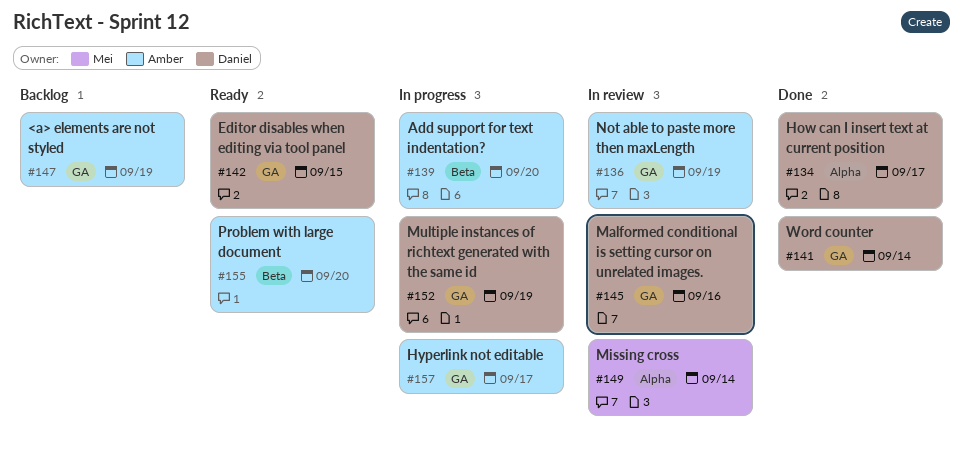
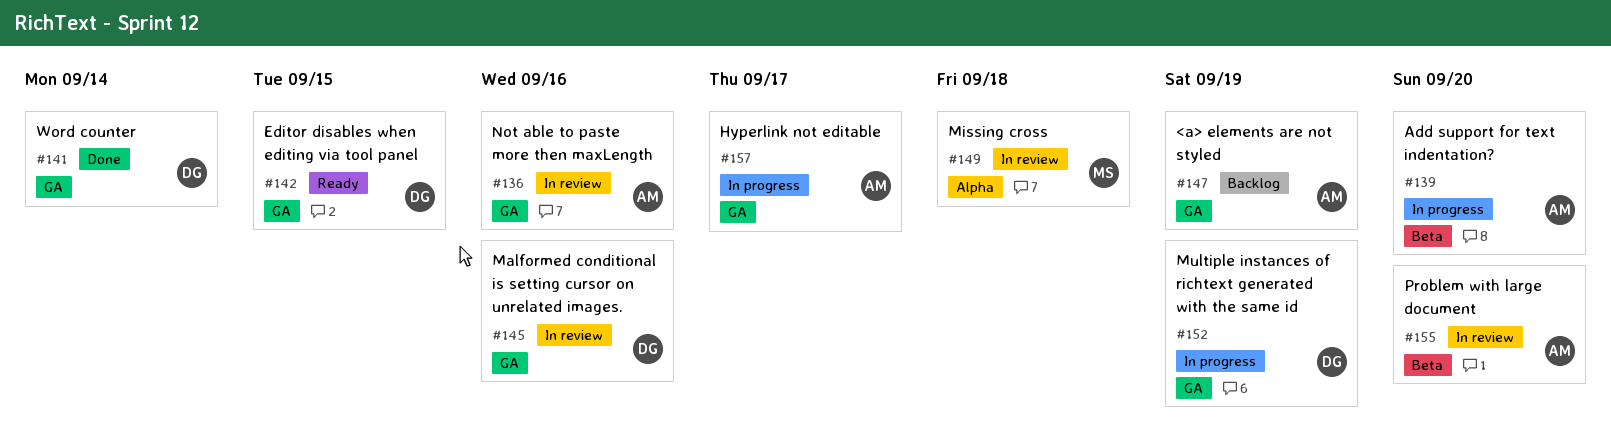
#134: present -> none
#136, due: Sep 19 -> Sep 16
#149, due: Sep 14 -> Sep 18
#155, status: Ready -> In review

